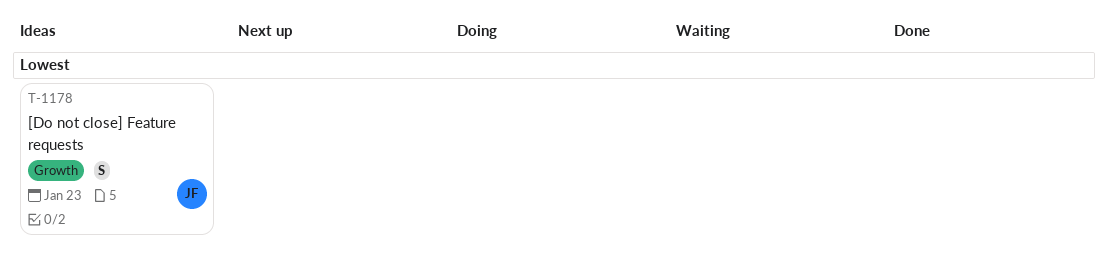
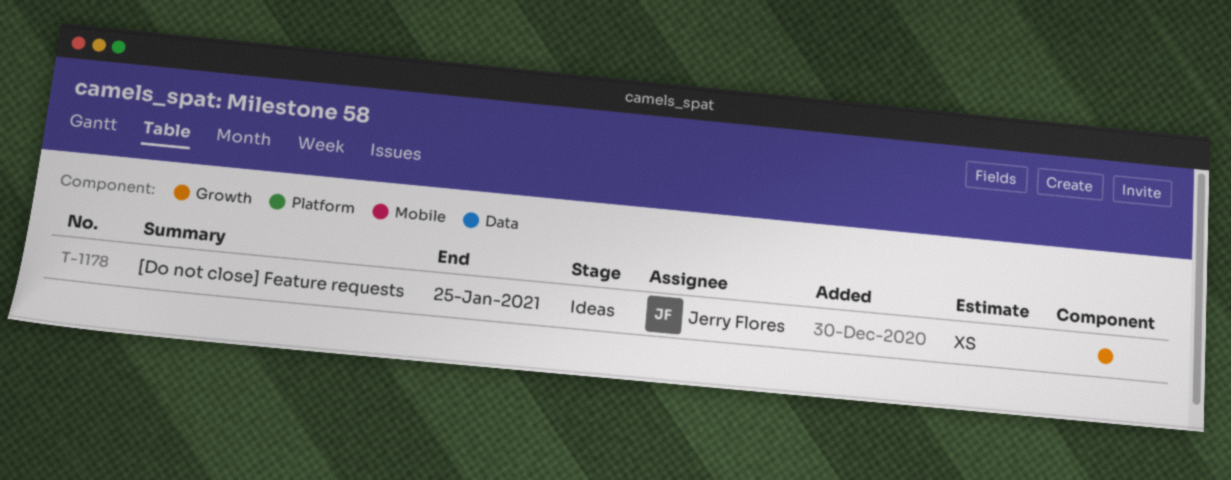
T-1178, estimate: S -> XS
T-1178, due: Jan 23 -> Jan 25

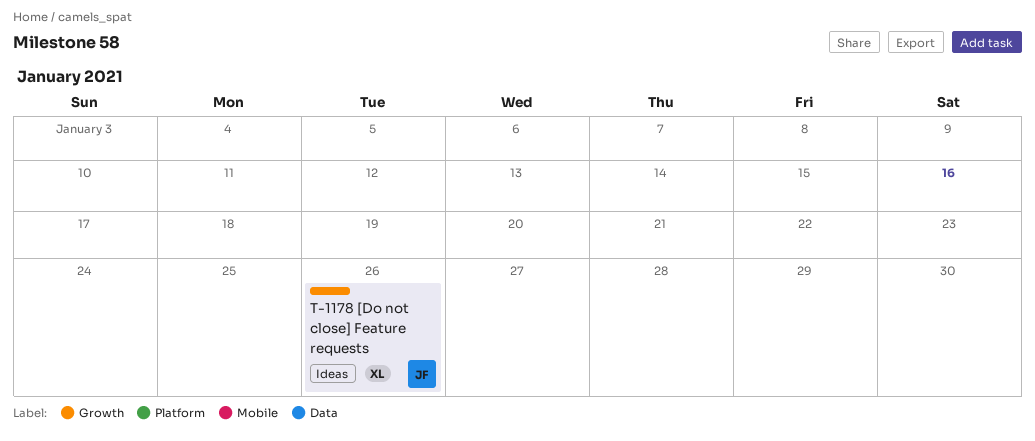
T-1178, estimate: XS -> XL
T-1178, due: Jan 25 -> Jan 26

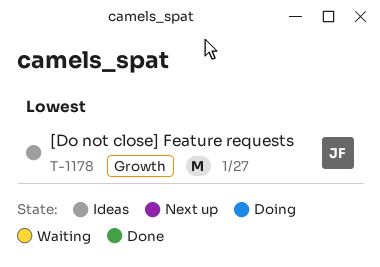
T-1178, estimate: XL -> M
T-1178, due: Jan 26 -> Jan 27

